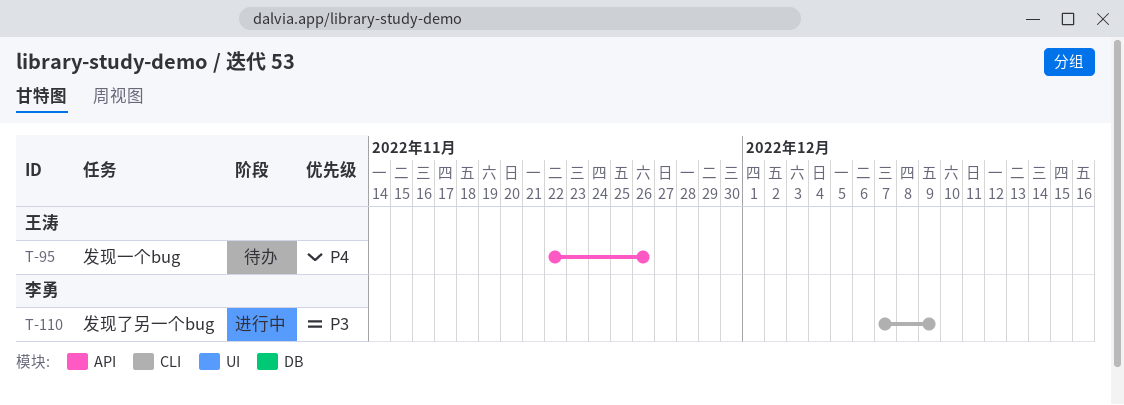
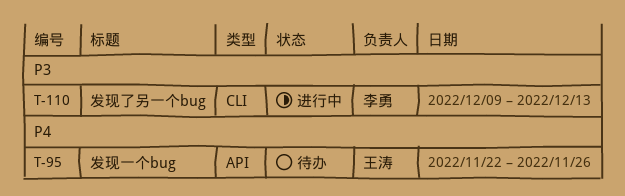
T-110, start: Dec 7 -> Dec 9
T-110, due: Dec 9 -> Dec 13

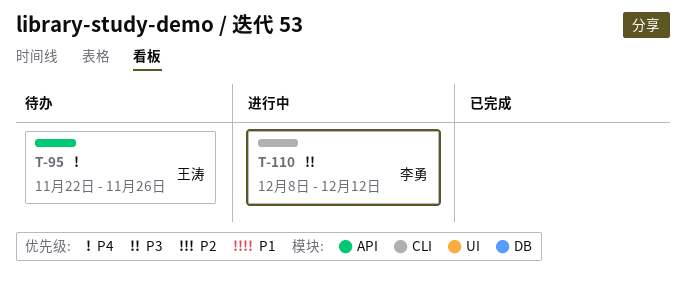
T-110, start: Dec 9 -> Dec 8
T-110, due: Dec 13 -> Dec 12

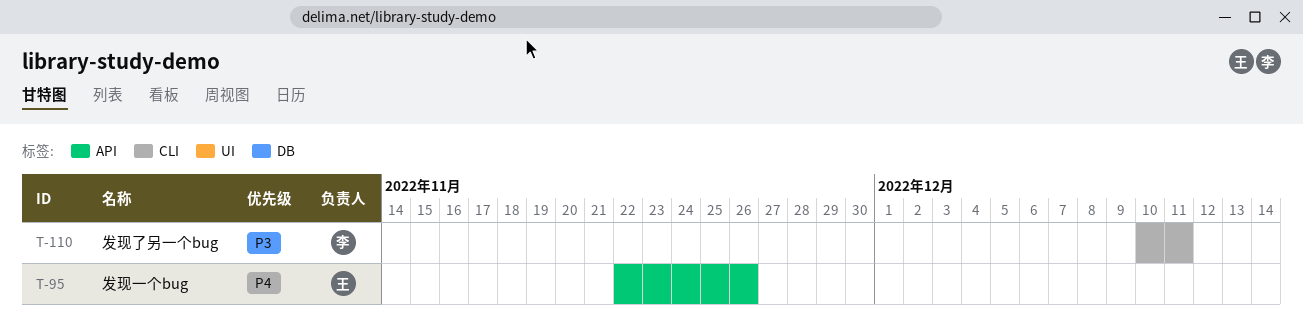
T-110, start: Dec 8 -> Dec 10
T-110, due: Dec 12 -> Dec 11

